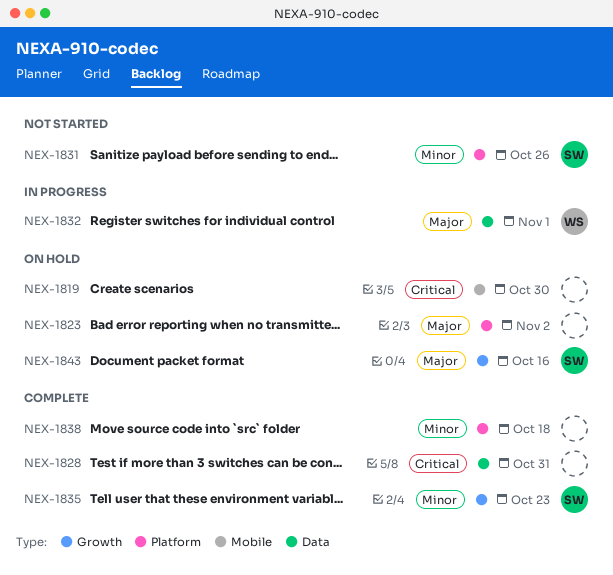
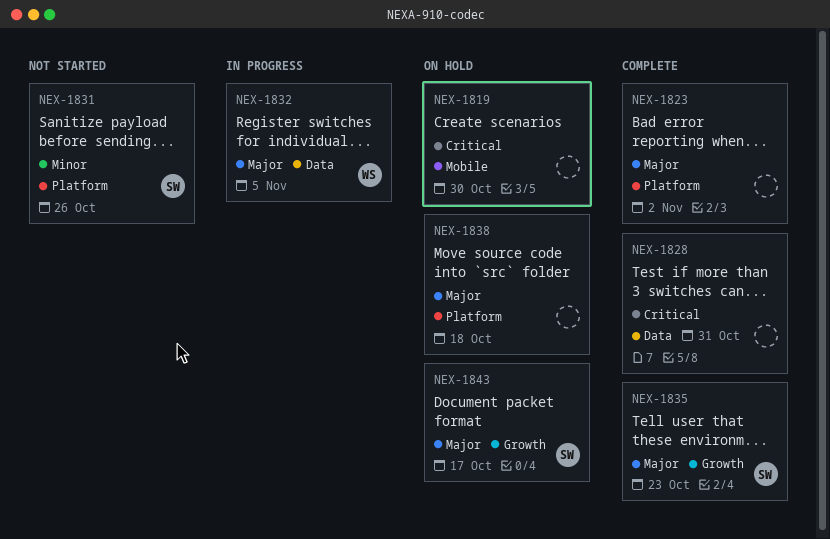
NEX-1823, status: On hold -> Complete
NEX-1832, due: Nov 1 -> Nov 5
NEX-1835, priority: Minor -> Major
NEX-1838, status: Complete -> On hold
NEX-1838, priority: Minor -> Major
NEX-1843, due: Oct 16 -> Oct 17

